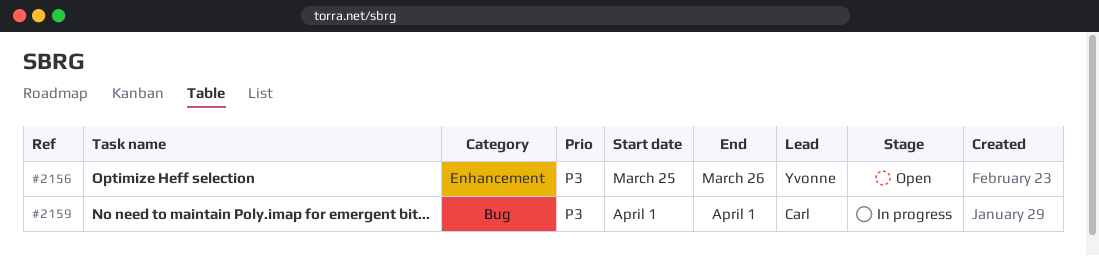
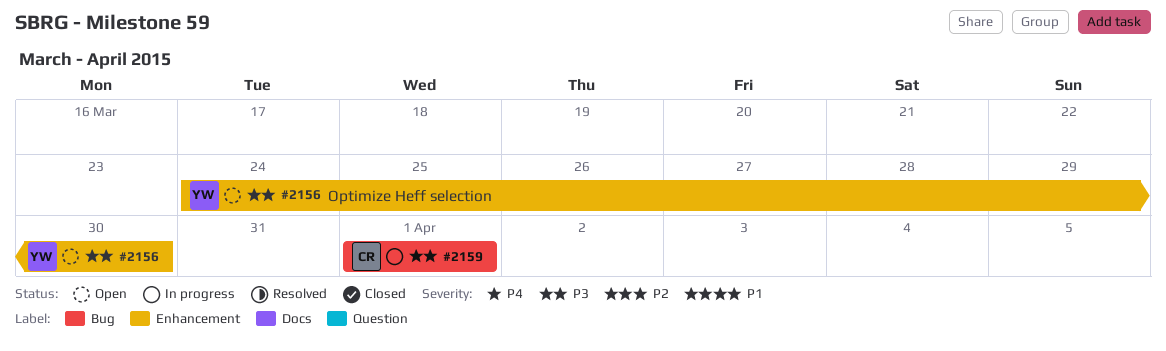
#2156, start: Mar 25 -> Mar 24
#2156, due: Mar 26 -> Mar 30

